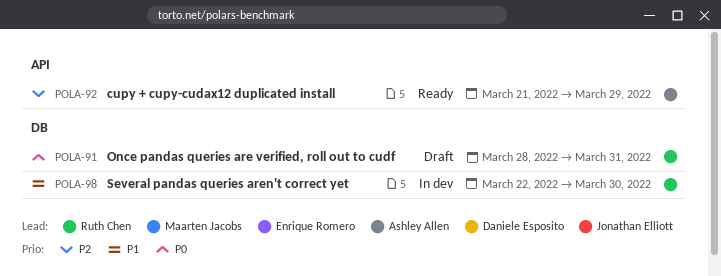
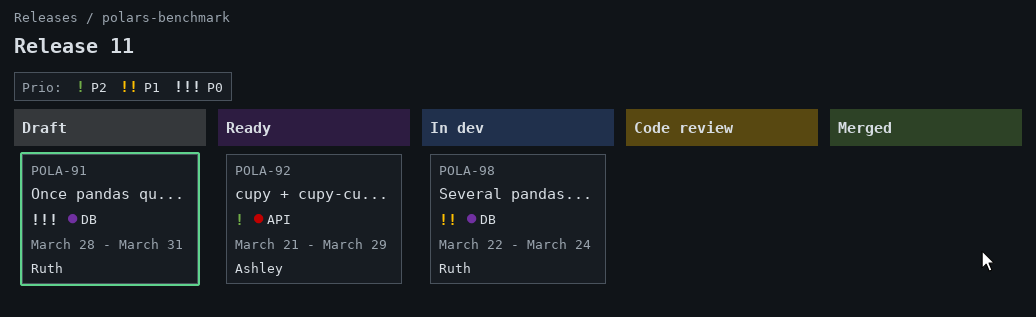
POLA-98, due: Mar 30 -> Mar 24

